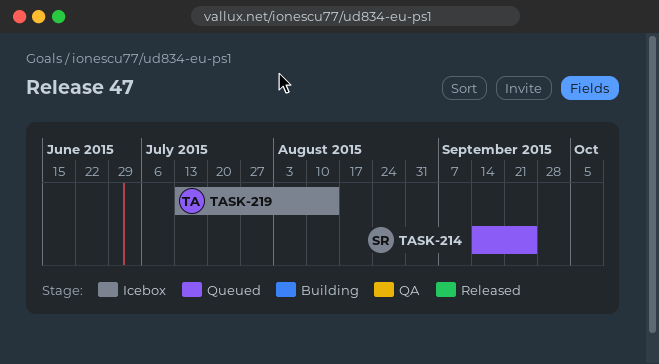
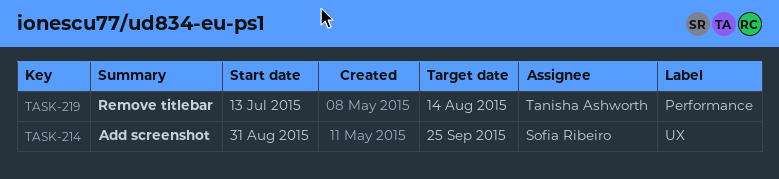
TASK-214, start: Sep 14 -> Aug 31

